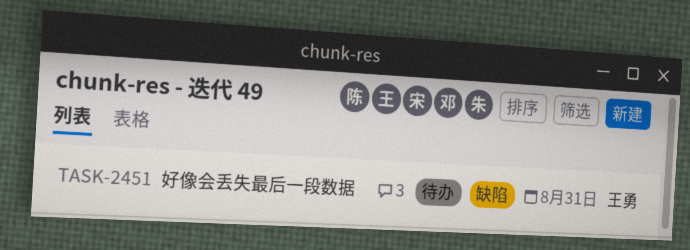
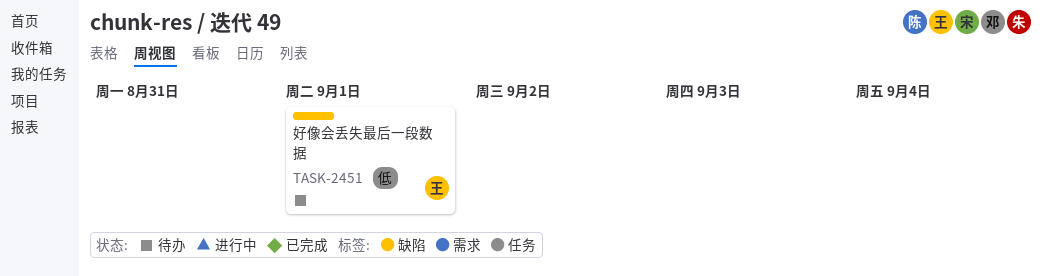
TASK-2451, due: Aug 31 -> Sep 1

